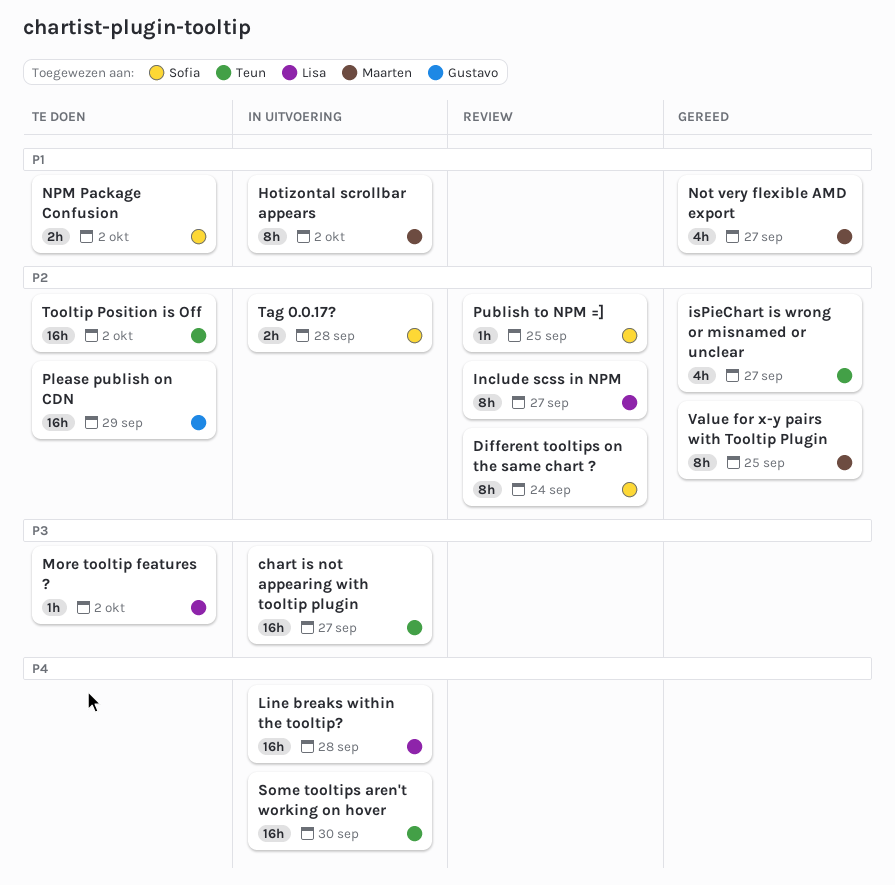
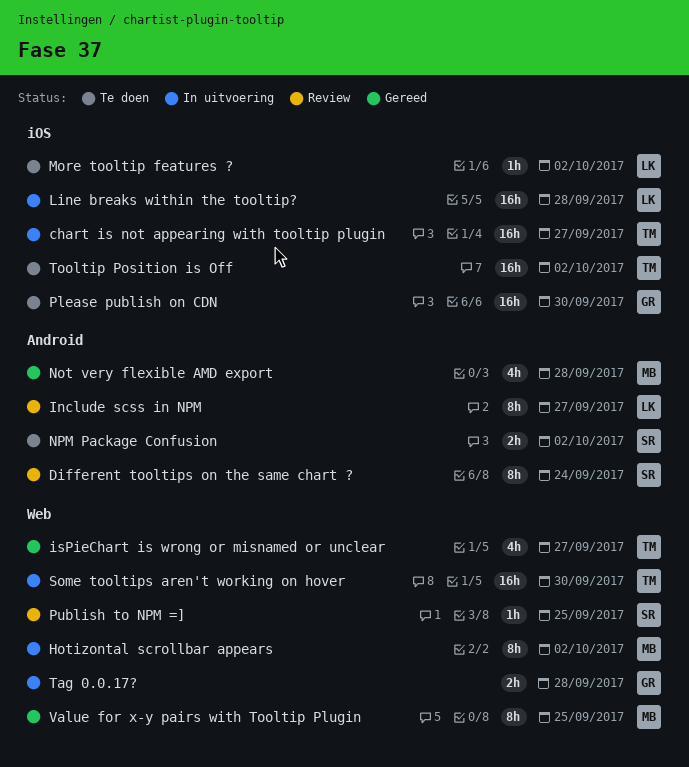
Not very flexible AMD export, due: Sep 27 -> Sep 28
Please publish on CDN, due: Sep 29 -> Sep 30
Tag 0.0.17?, owner: Sofia -> Gustavo

